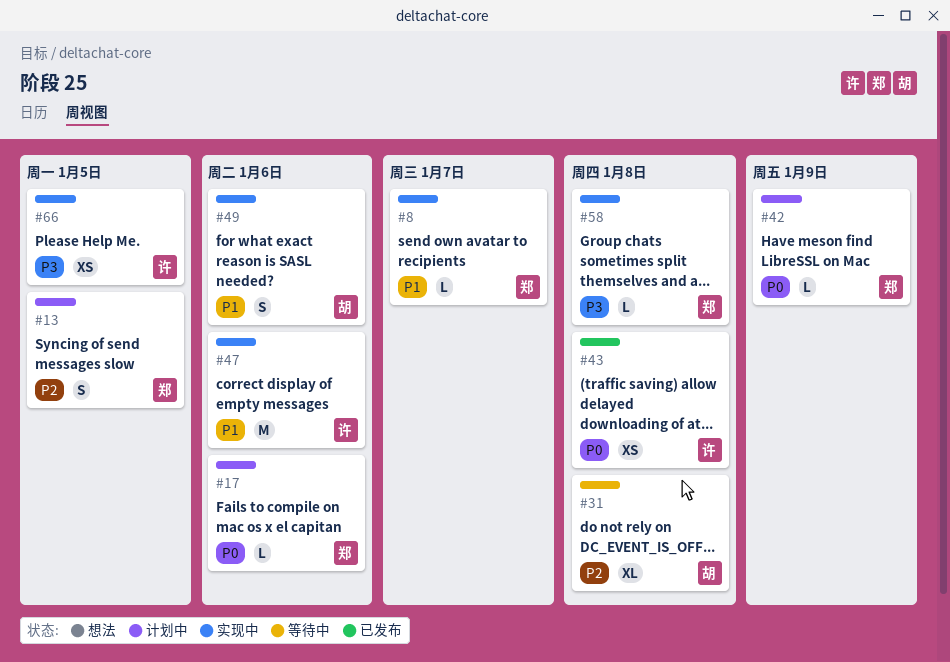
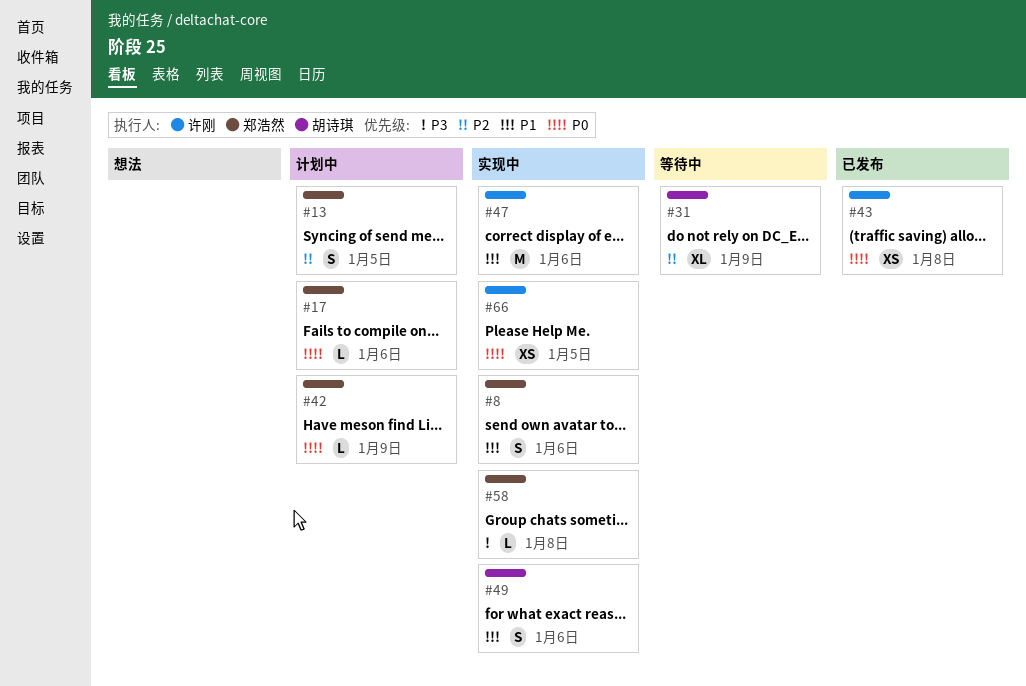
#8, estimate: L -> S
#8, due: Jan 7 -> Jan 6
#31, due: Jan 8 -> Jan 9
#66, priority: P3 -> P0

